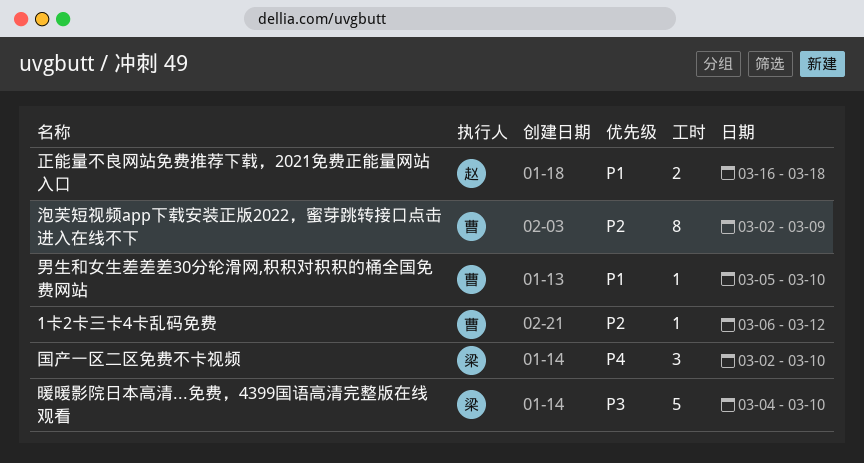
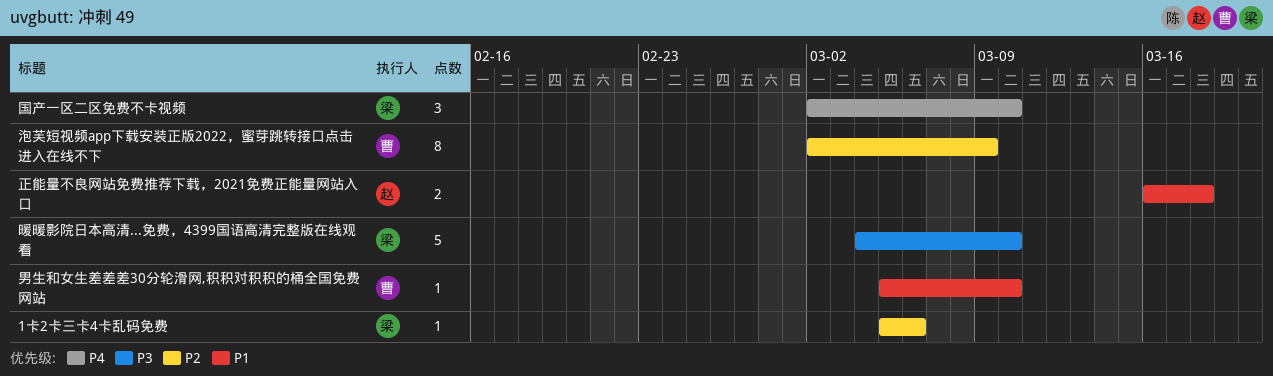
1卡2卡三卡4卡乱码免费, owner: 曹 -> 梁
1卡2卡三卡4卡乱码免费, start: Mar 6 -> Mar 5
1卡2卡三卡4卡乱码免费, due: Mar 12 -> Mar 6

